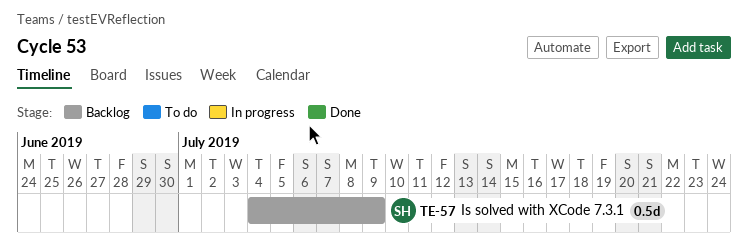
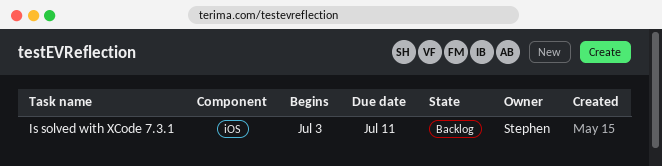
Is solved with XCode 7.3.1, start: Jul 4 -> Jul 3
Is solved with XCode 7.3.1, due: Jul 9 -> Jul 11

